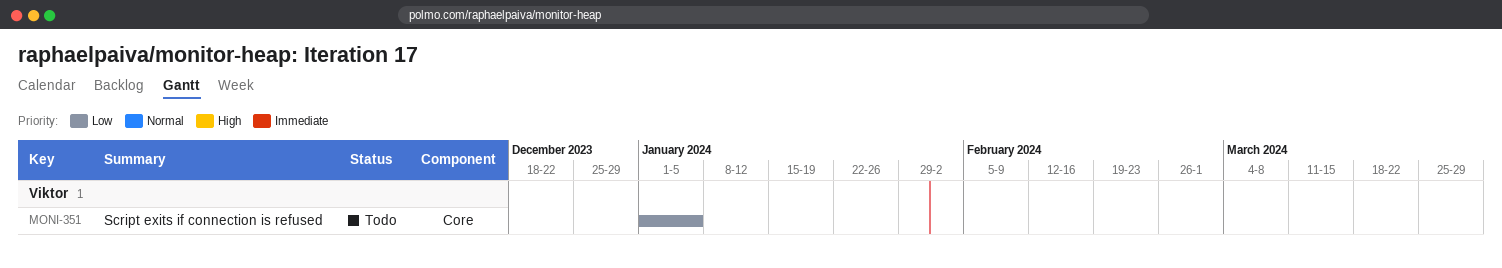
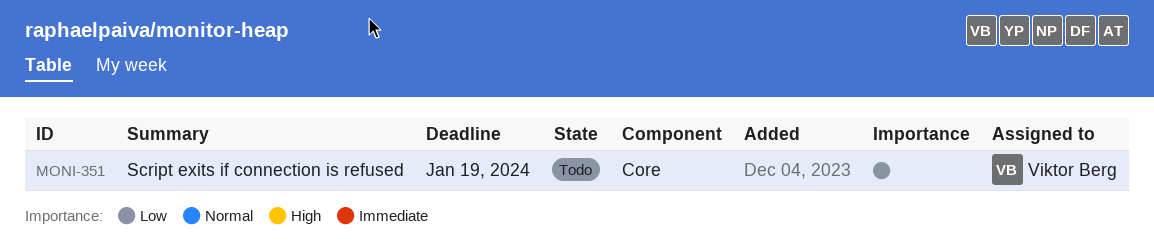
MONI-351, due: Jan 5 -> Jan 19

